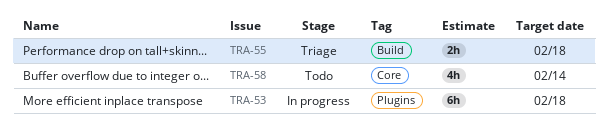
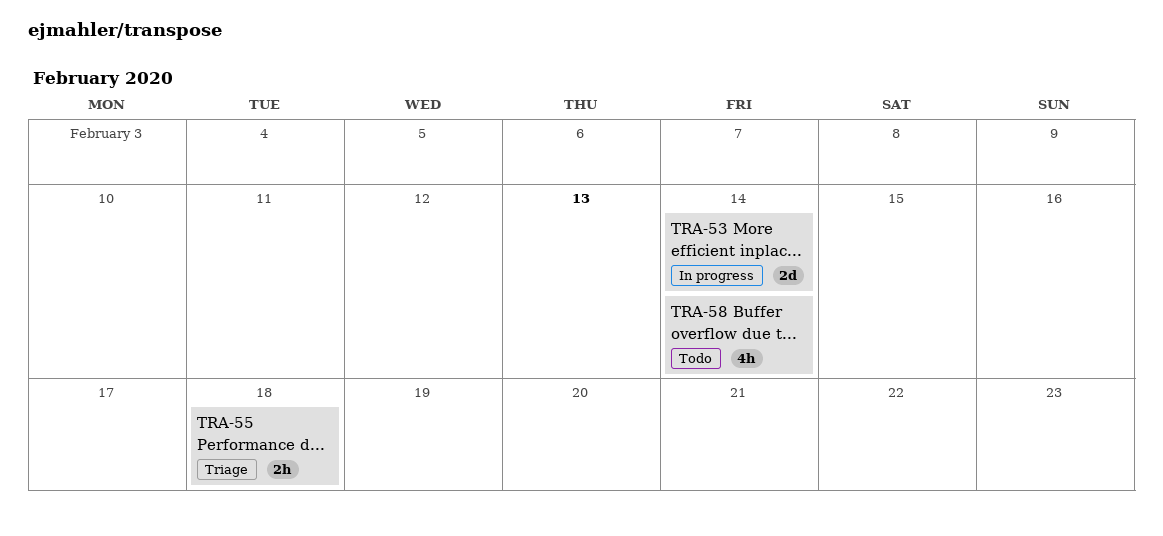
TRA-53, estimate: 6h -> 2d
TRA-53, due: Feb 18 -> Feb 14

